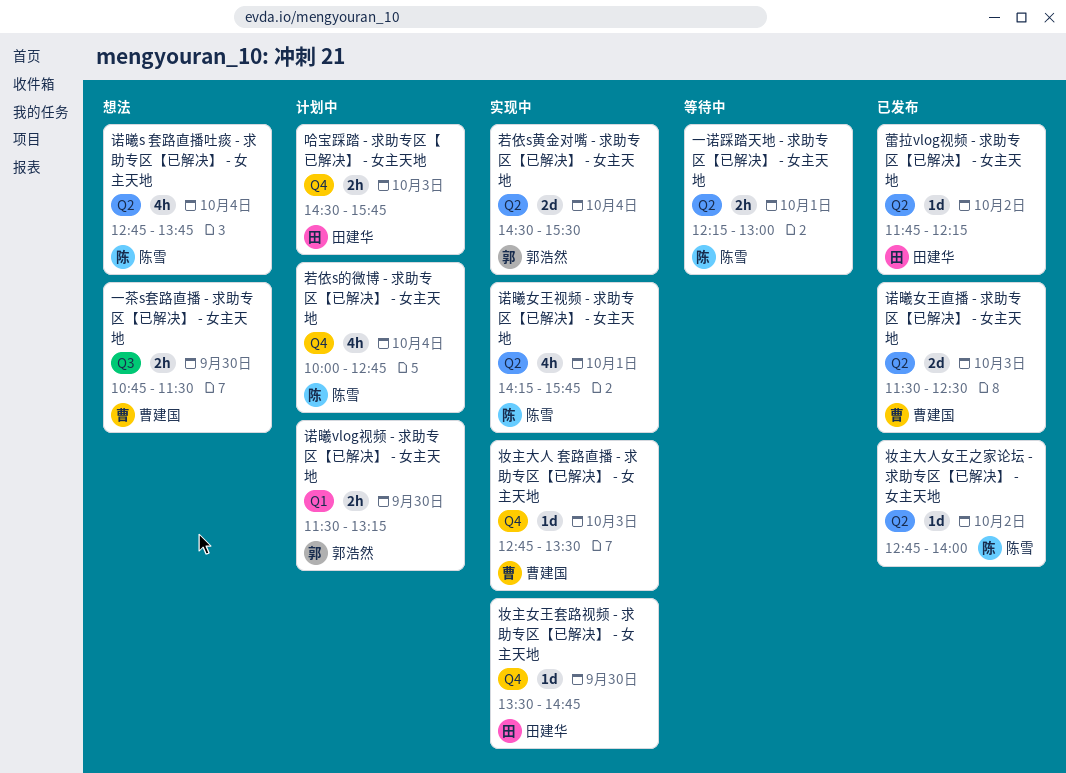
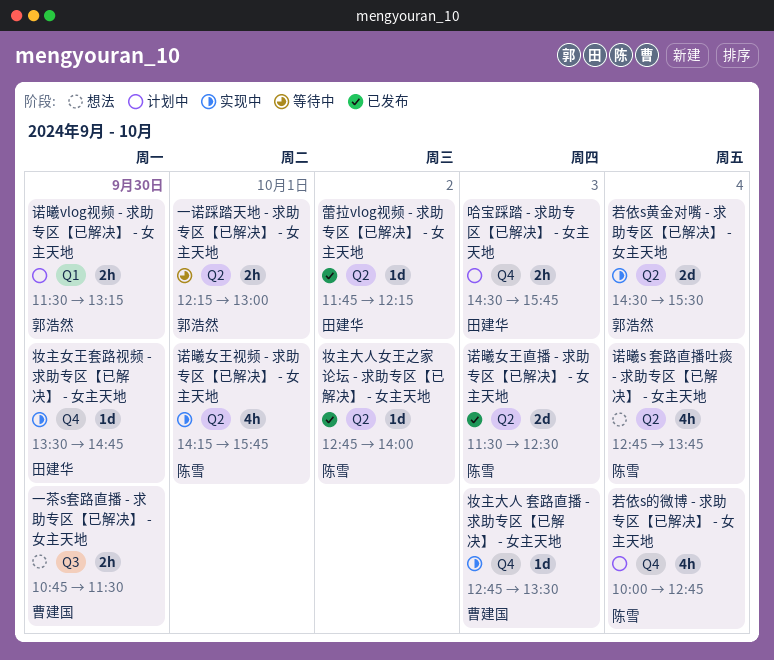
一诺踩踏天地 - 求助专区【已解决】 - 女主天地, owner: 陈雪 -> 郭浩然
诺曦女王直播 - 求助专区【已解决】 - 女主天地, owner: 曹建国 -> 陈雪

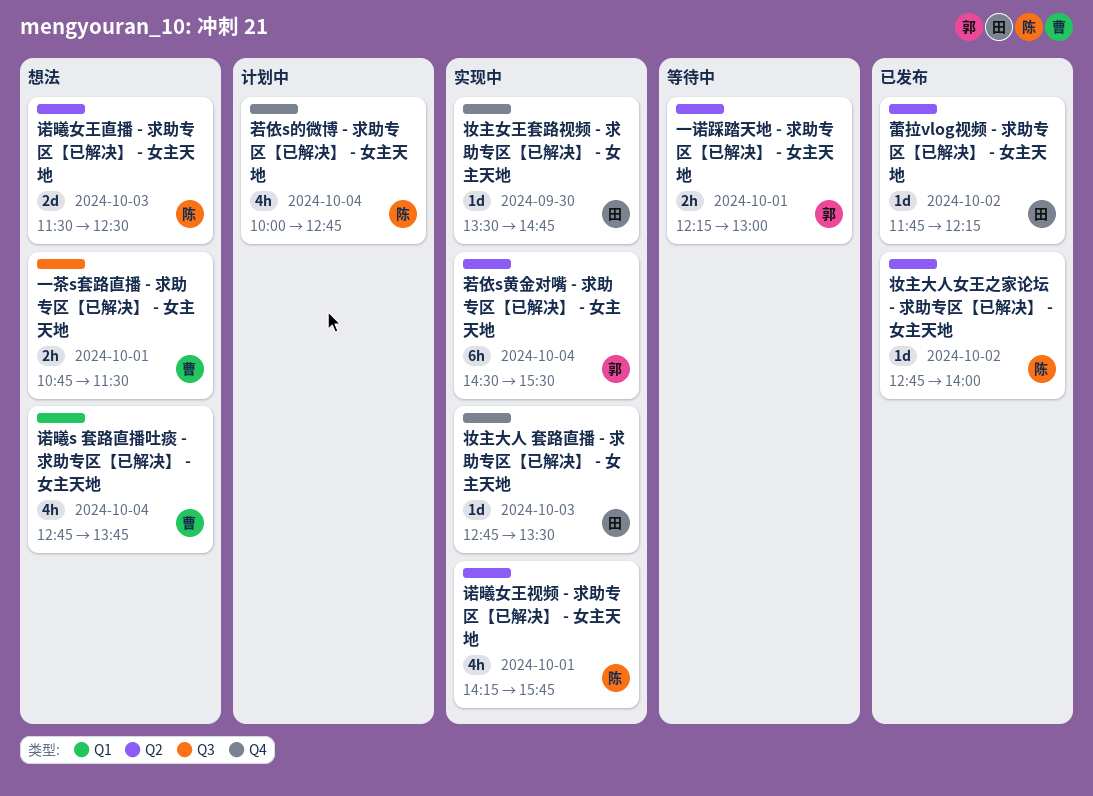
一茶s套路直播 - 求助专区【已解决】 - 女主天地, day: Sep 30 -> Oct 1
哈宝踩踏 - 求助专区【已解决】 - 女主天地: present -> none
妆主大人 套路直播 - 求助专区【已解决】 - 女主天地, owner: 曹建国 -> 田建华
若依s黄金对嘴 - 求助专区【已解决】 - 女主天地, estimate: 2d -> 6h
诺曦s 套路直播吐痰 - 求助专区【已解决】 - 女主天地, owner: 陈雪 -> 曹建国
诺曦s 套路直播吐痰 - 求助专区【已解决】 - 女主天地, label: Q2 -> Q1
诺曦vlog视频 - 求助专区【已解决】 - 女主天地: present -> none
诺曦女王直播 - 求助专区【已解决】 - 女主天地, status: 已发布 -> 想法

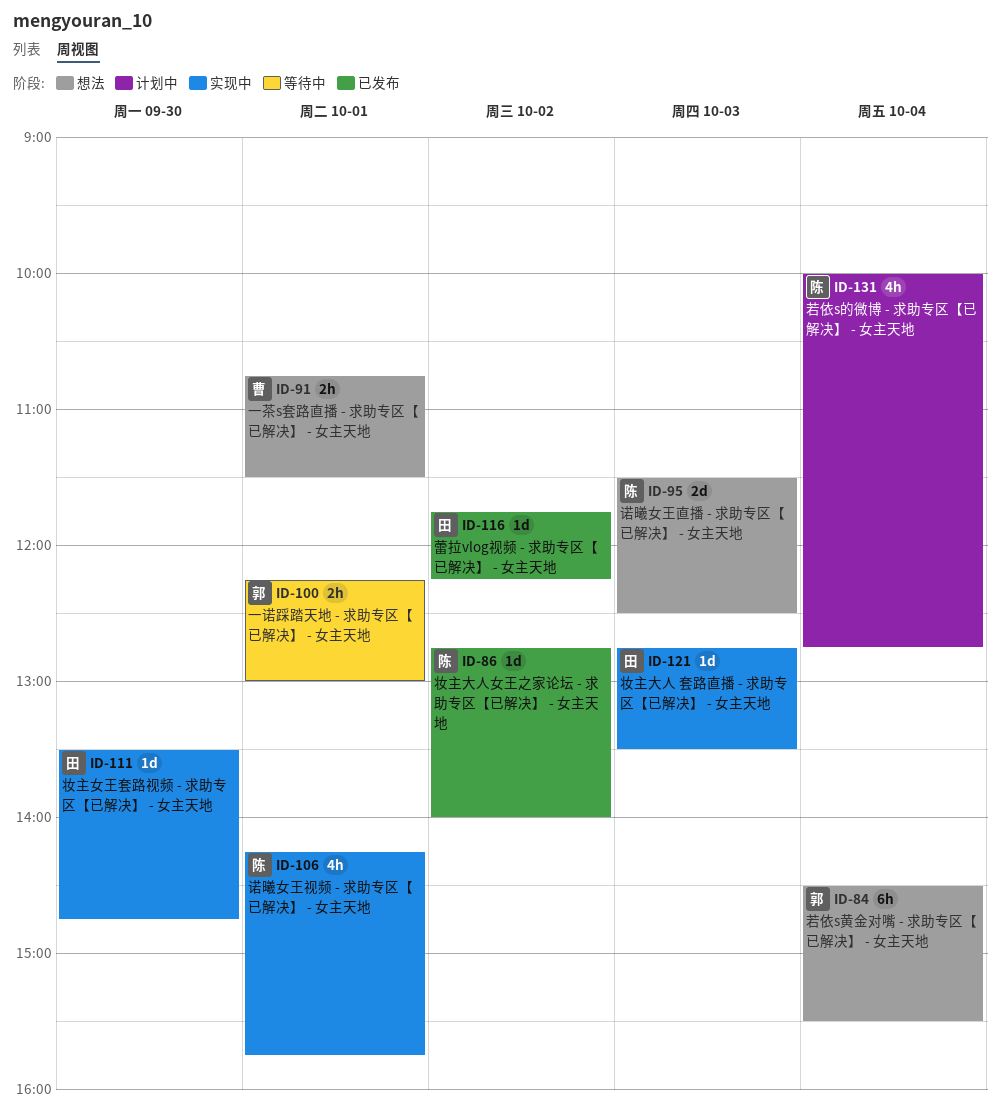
若依s黄金对嘴 - 求助专区【已解决】 - 女主天地, status: 实现中 -> 想法
诺曦s 套路直播吐痰 - 求助专区【已解决】 - 女主天地: present -> none

